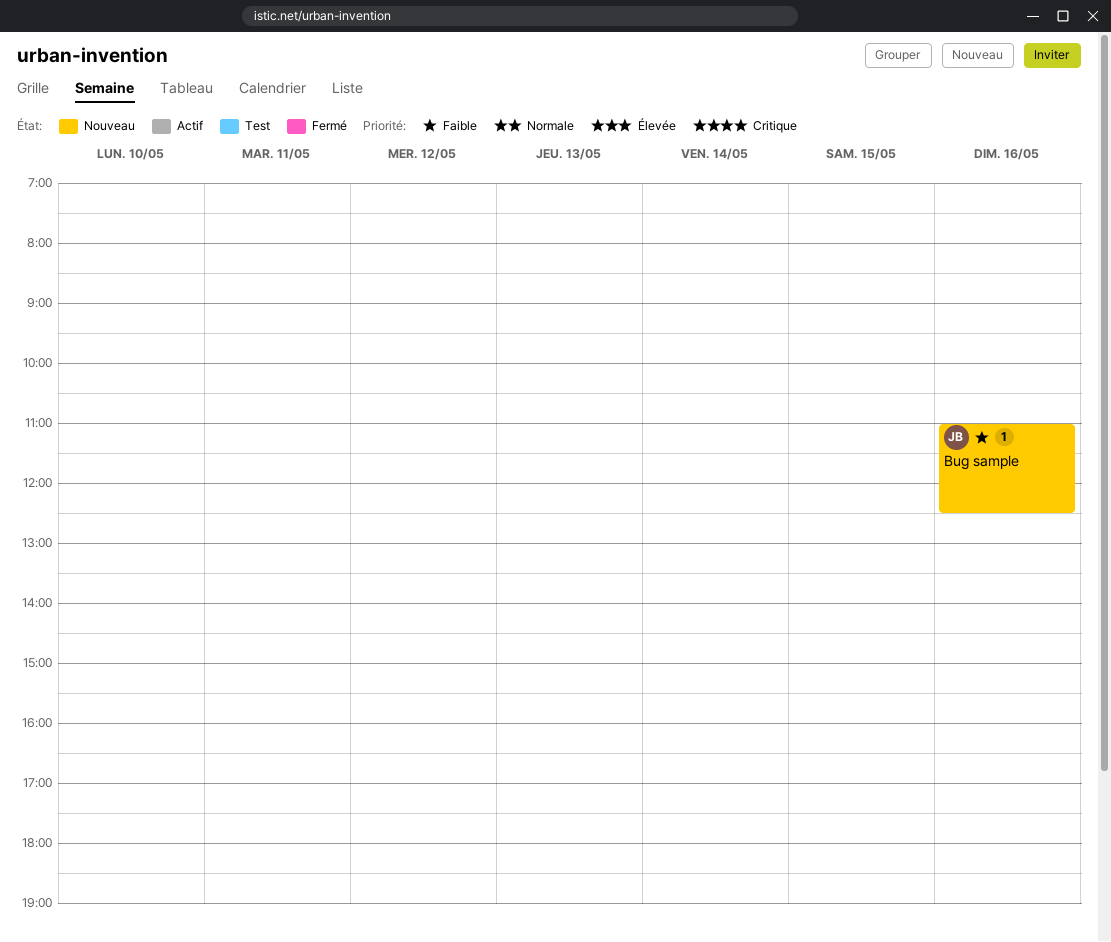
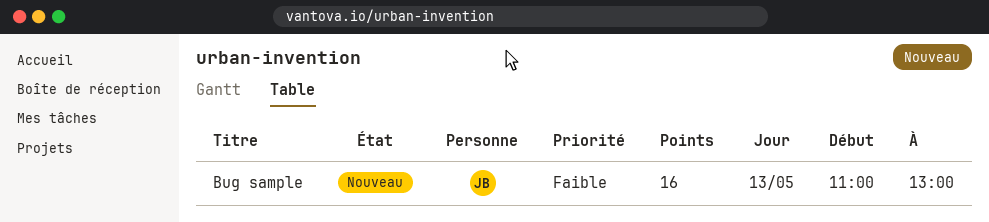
Bug sample, estimate: 1 -> 16
Bug sample, day: May 16 -> May 13
Bug sample, ends: 12:30 -> 13:00

